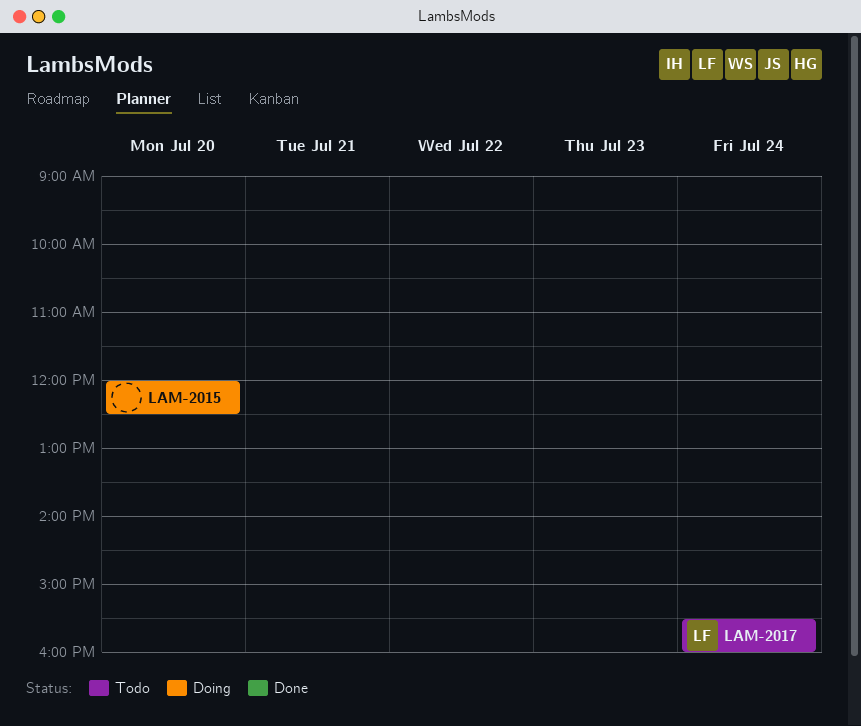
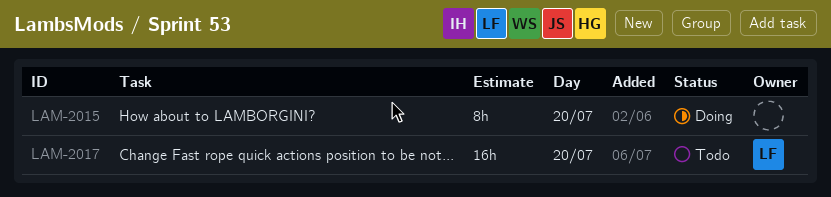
LAM-2017, day: Jul 24 -> Jul 20

